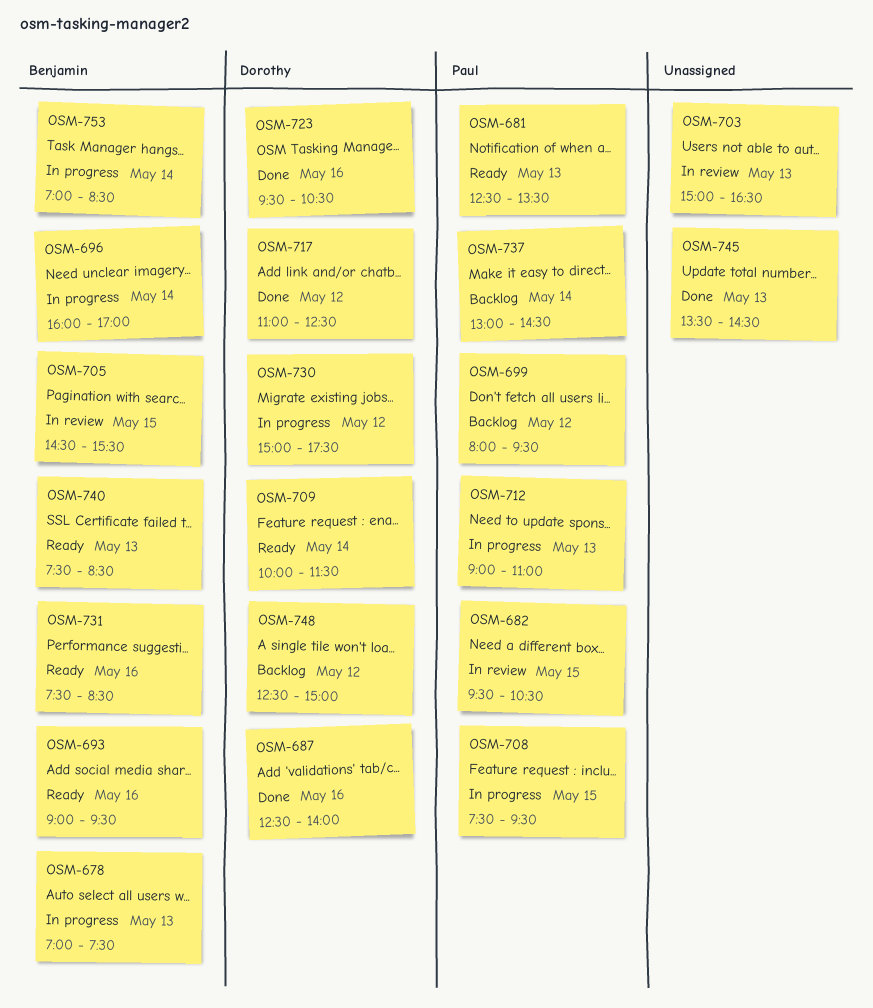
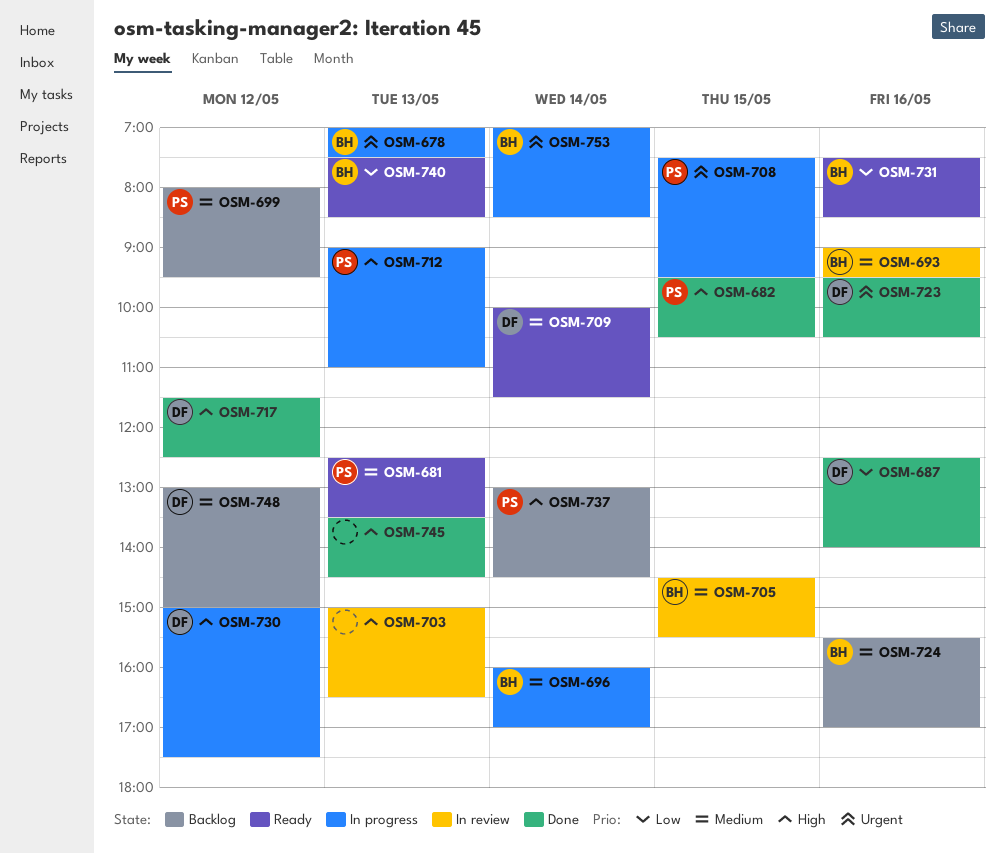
OSM-682, status: In review -> Done
OSM-693, status: Ready -> In review
OSM-717, begins: 11:00 -> 11:30
OSM-724: none -> present
OSM-748, begins: 12:30 -> 13:00

